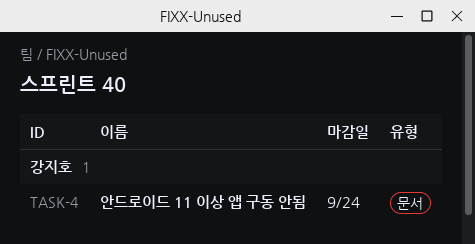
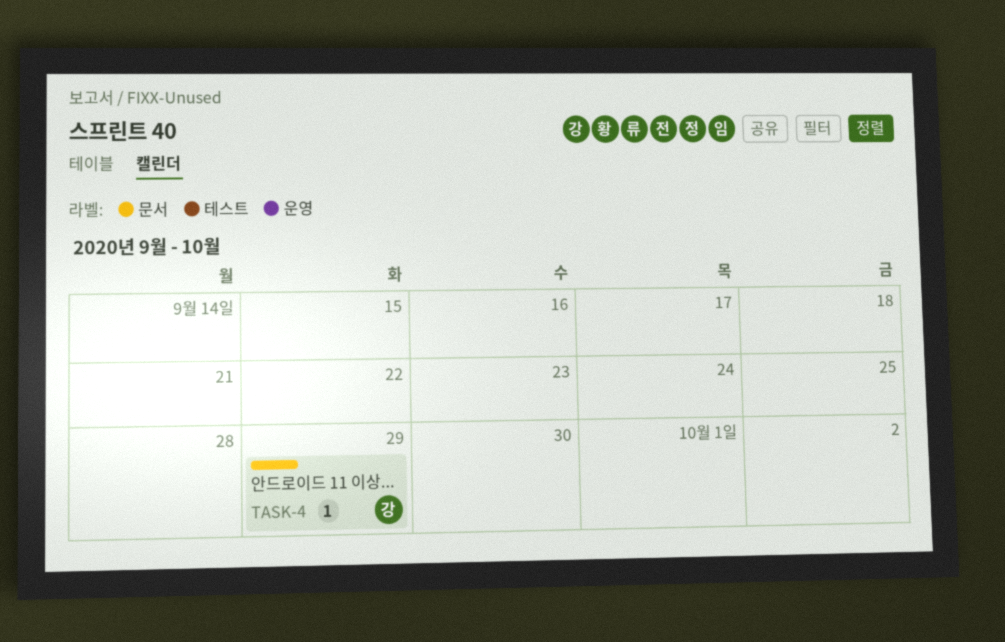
TASK-4, due: Sep 24 -> Sep 29

